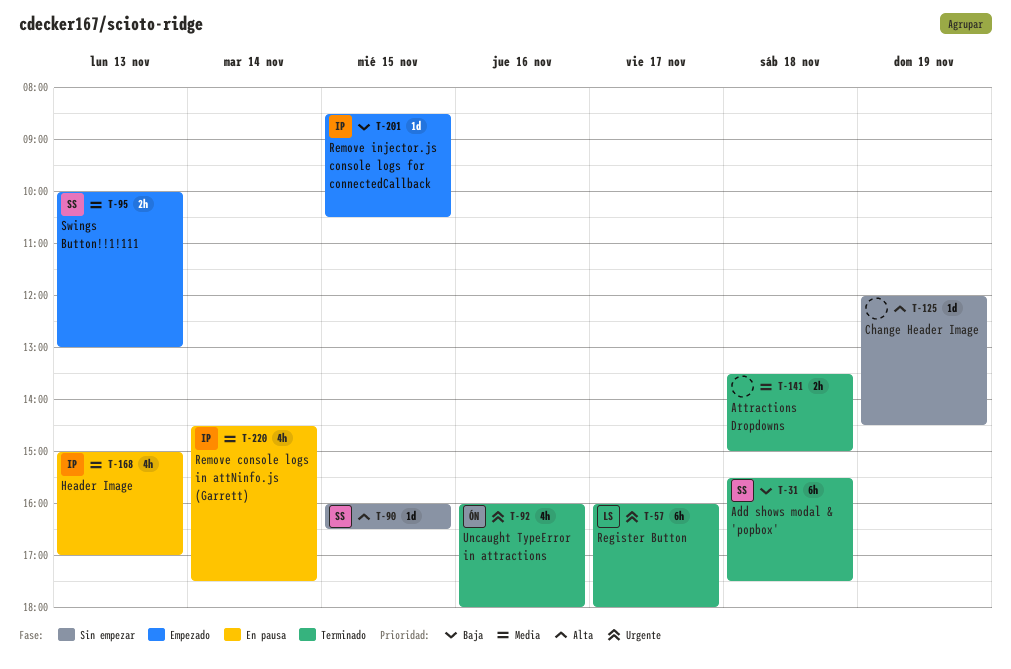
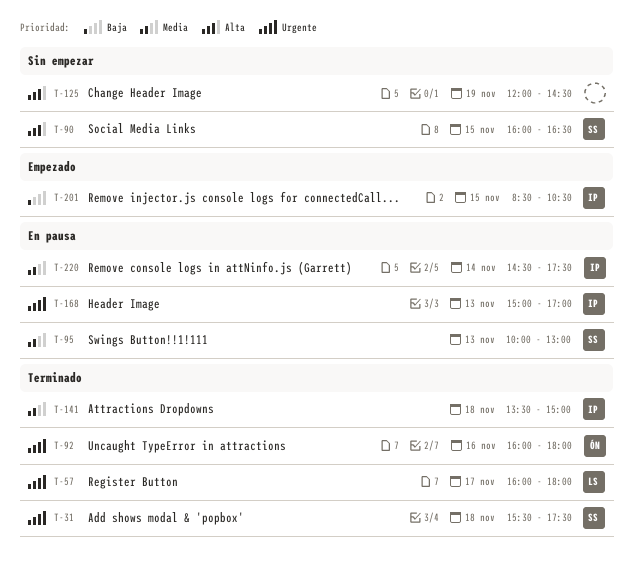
T-31, priority: Baja -> Urgente
T-95, status: Empezado -> En pausa
T-141, owner: none -> IP
T-168, priority: Media -> Urgente

